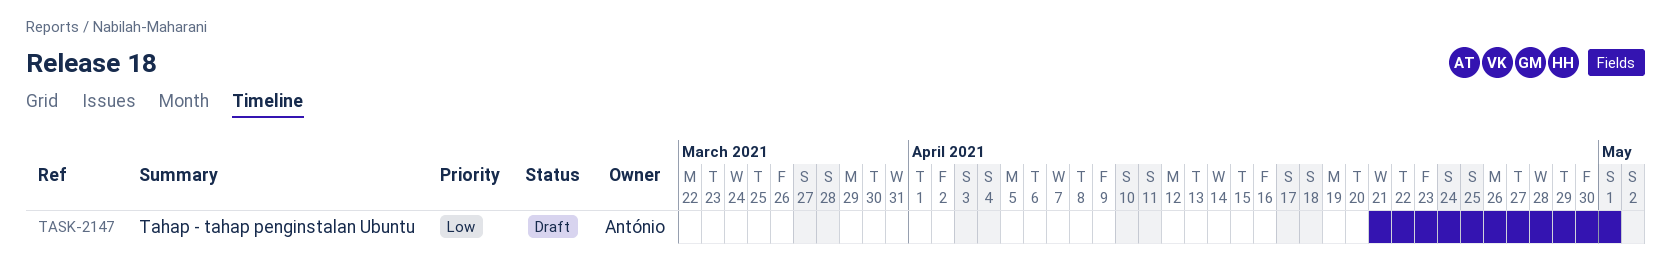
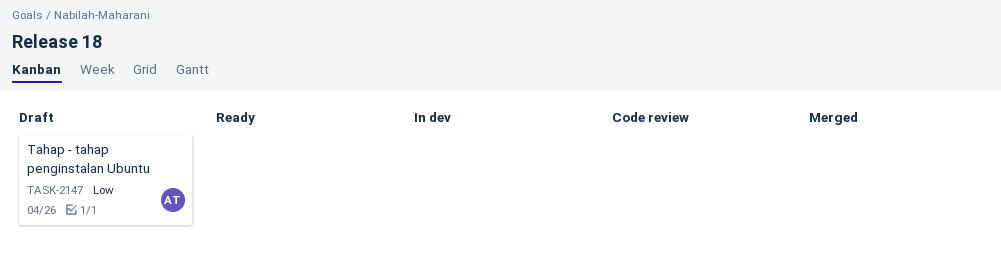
TASK-2147, due: May 1 -> Apr 26

